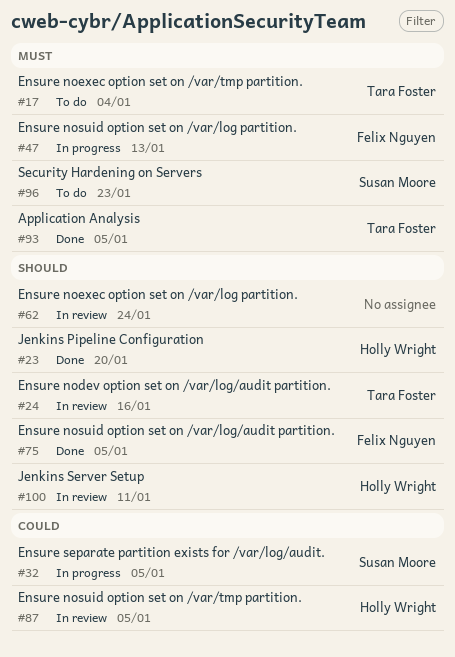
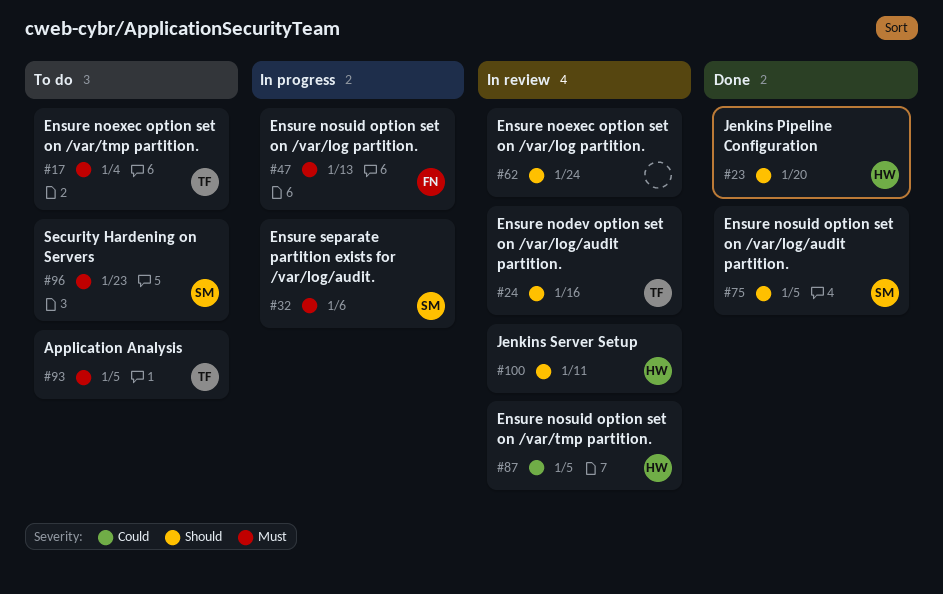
#32, priority: Could -> Must
#32, due: Jan 5 -> Jan 6
#75, owner: Felix Nguyen -> Susan Moore
#93, status: Done -> To do

